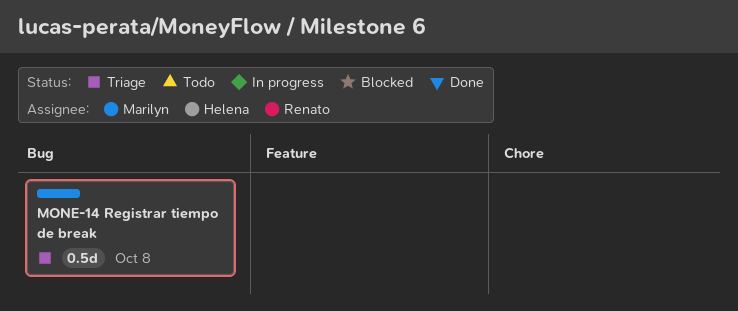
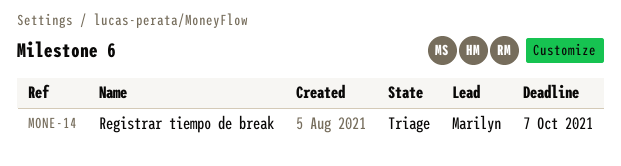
MONE-14, due: Oct 8 -> Oct 7

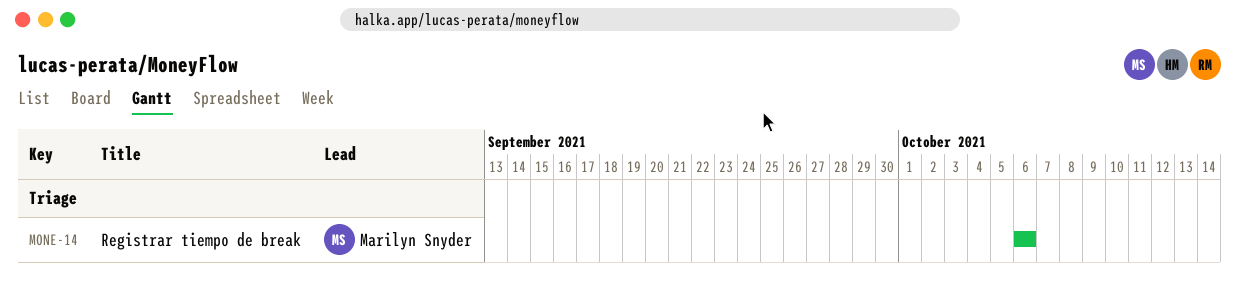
MONE-14, due: Oct 7 -> Oct 6

